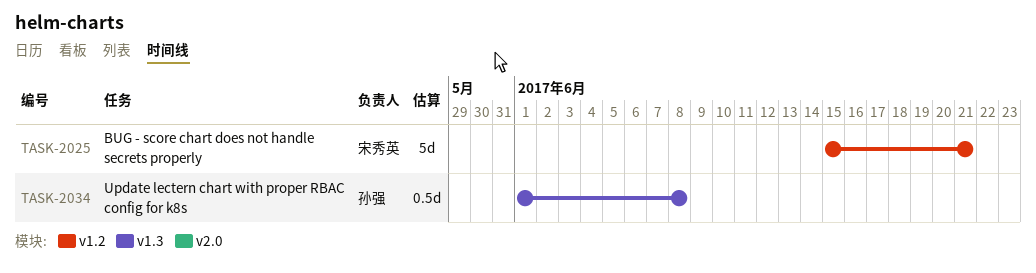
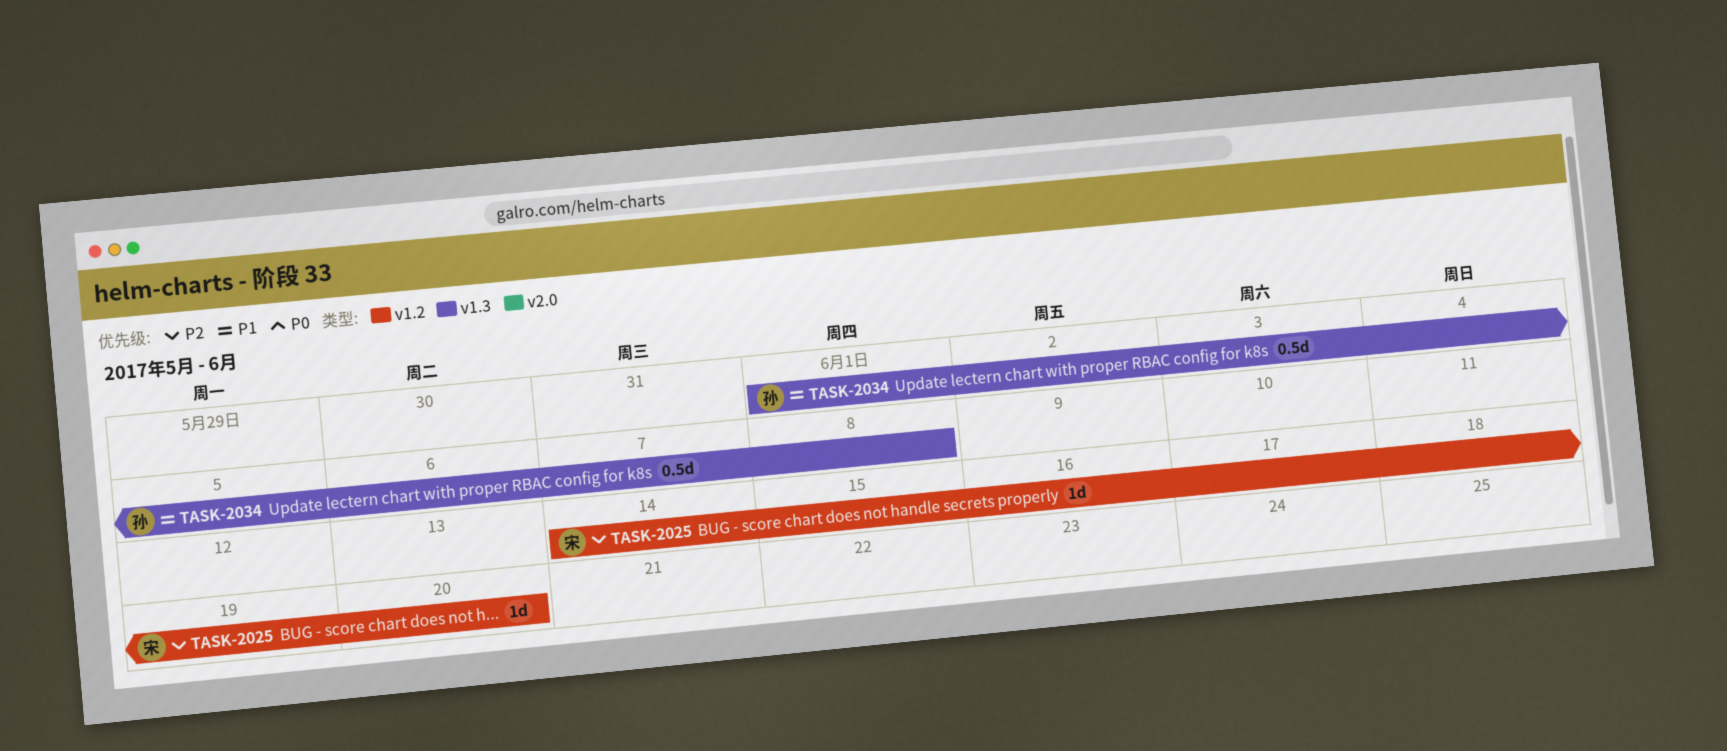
TASK-2025, estimate: 5d -> 1d
TASK-2025, start: Jun 15 -> Jun 14
TASK-2025, due: Jun 21 -> Jun 20

